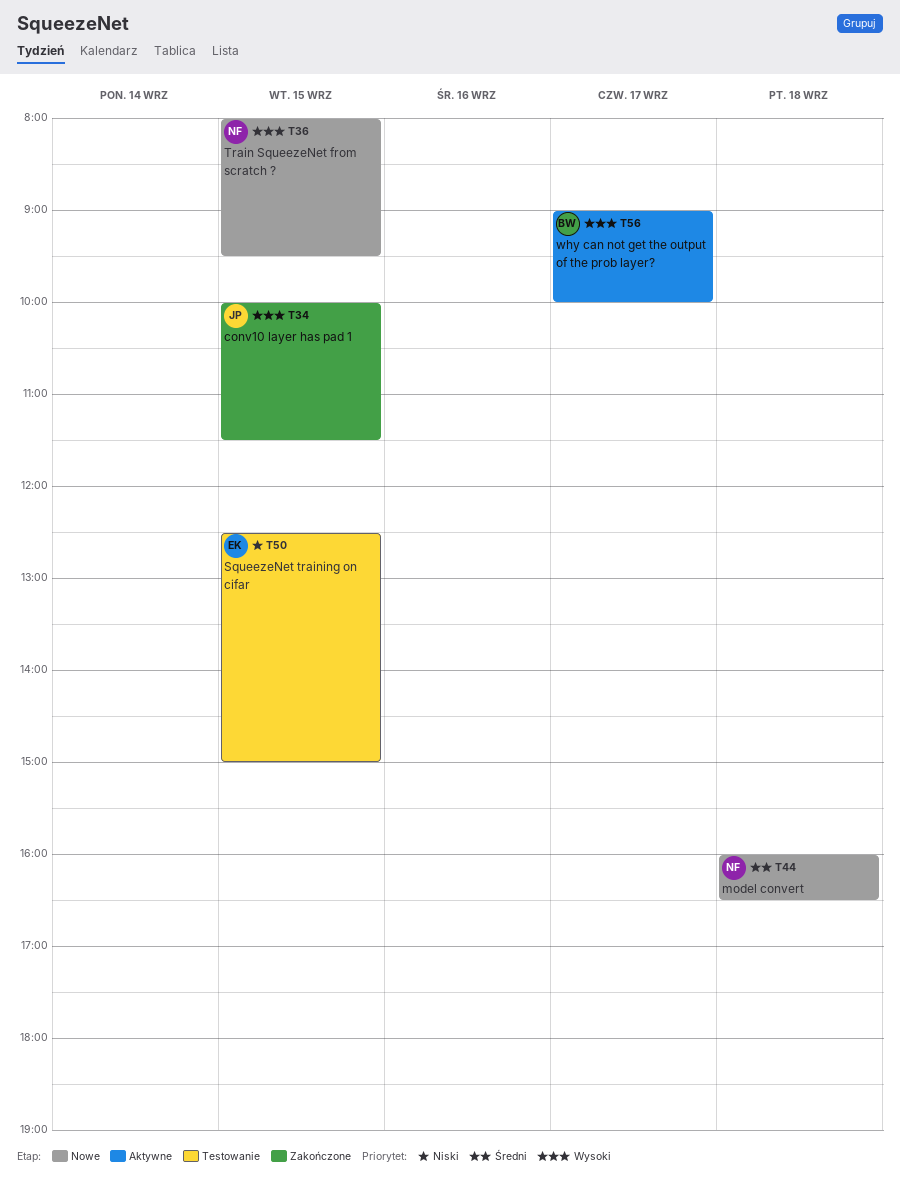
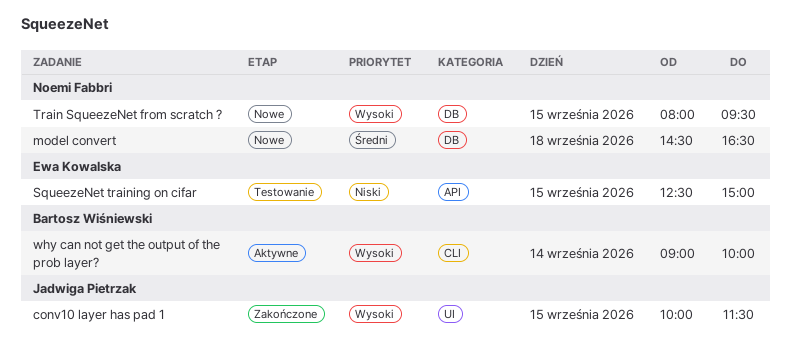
model convert, begins: 16:00 -> 14:30
why can not get the output of the prob layer?, day: Sep 17 -> Sep 14

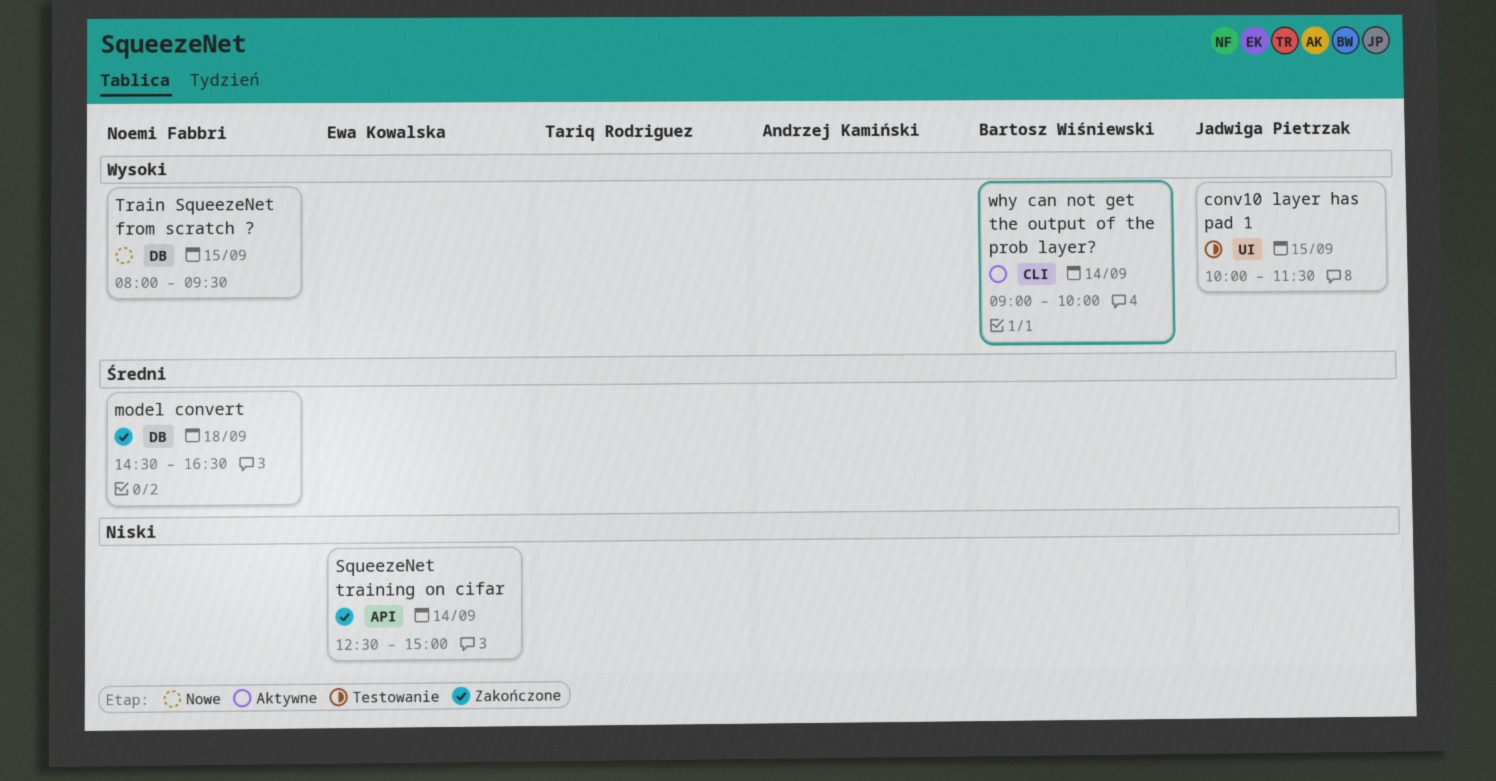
conv10 layer has pad 1, status: Zakończone -> Testowanie
model convert, status: Nowe -> Zakończone
SqueezeNet training on cifar, status: Testowanie -> Zakończone
SqueezeNet training on cifar, day: Sep 15 -> Sep 14

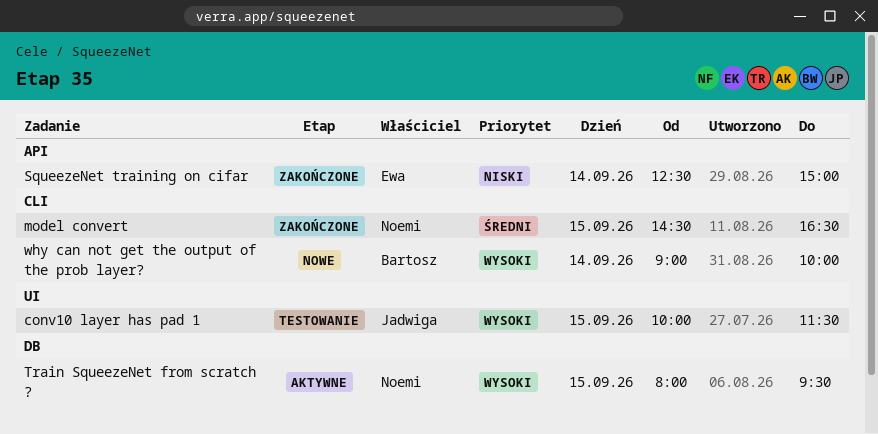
model convert, label: DB -> CLI
model convert, day: Sep 18 -> Sep 15
Train SqueezeNet from scratch ?, status: Nowe -> Aktywne
why can not get the output of the prob layer?, status: Aktywne -> Nowe

